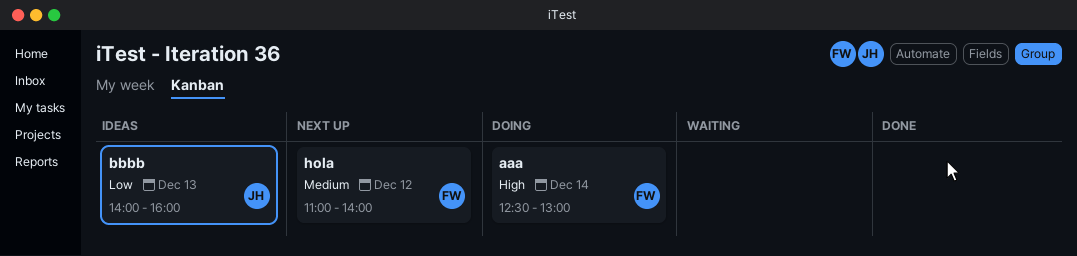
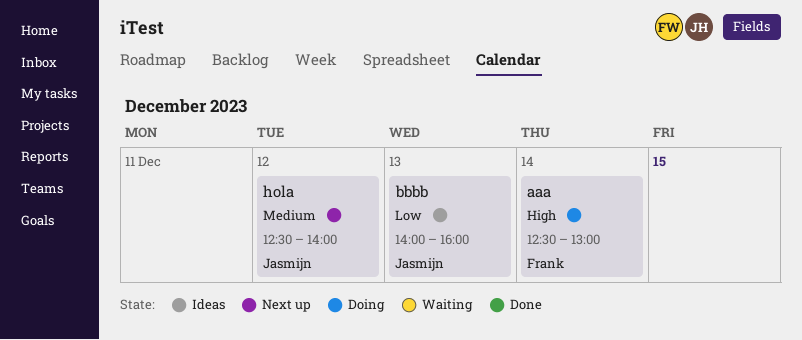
hola, owner: Frank -> Jasmijn
hola, begins: 11:00 -> 12:30

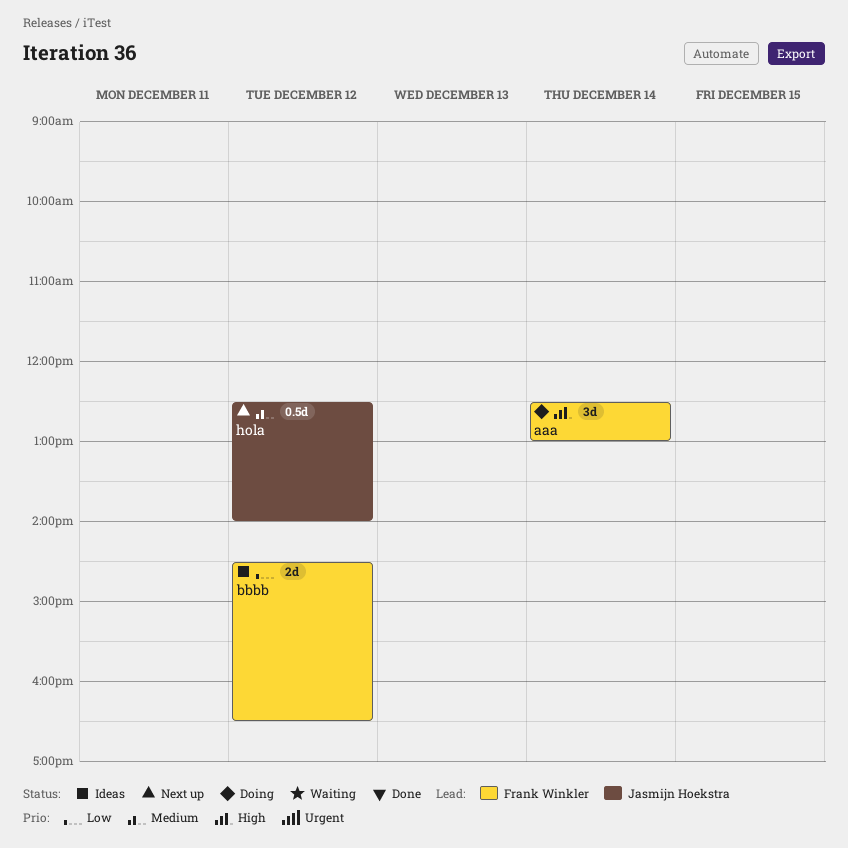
bbbb, owner: Jasmijn Hoekstra -> Frank Winkler
bbbb, day: Dec 13 -> Dec 12
bbbb, begins: 14:00 -> 14:30
bbbb, ends: 16:00 -> 16:30

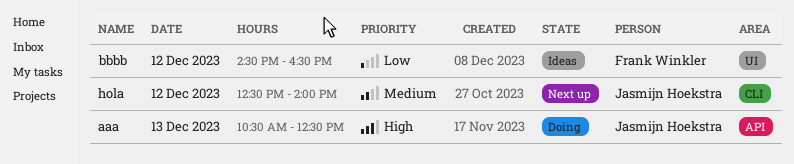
aaa, owner: Frank Winkler -> Jasmijn Hoekstra
aaa, day: Dec 14 -> Dec 13
aaa, begins: 12:30 -> 10:30
aaa, ends: 13:00 -> 12:30

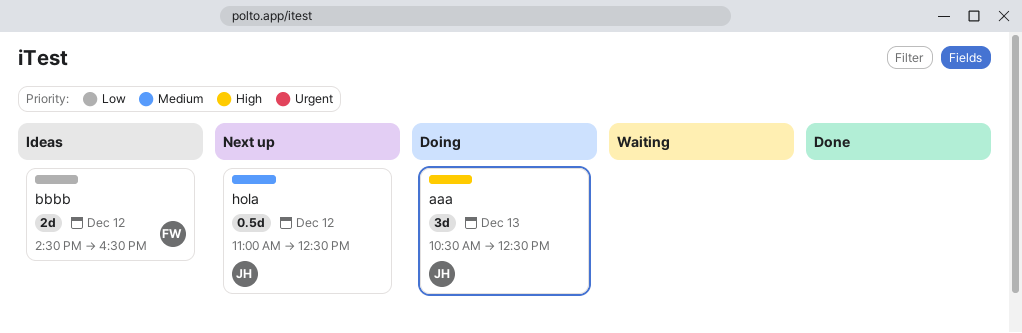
hola, begins: 12:30 -> 11:00
hola, ends: 14:00 -> 12:30

